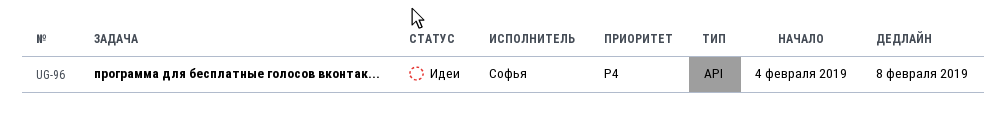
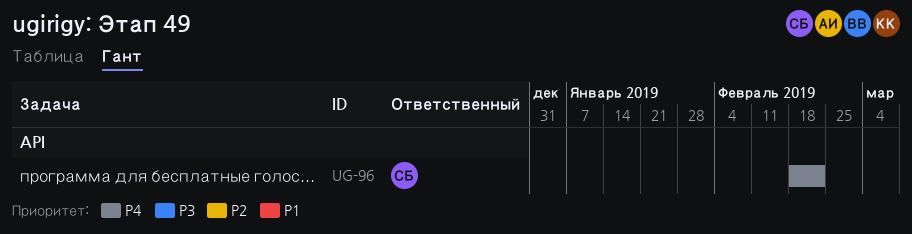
UG-96, start: Feb 4 -> Feb 18
UG-96, due: Feb 8 -> Feb 22

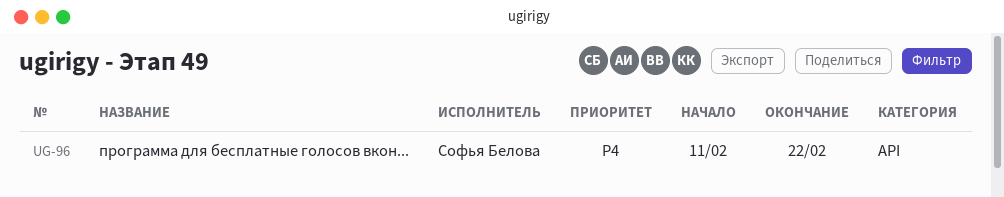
UG-96, start: Feb 18 -> Feb 11

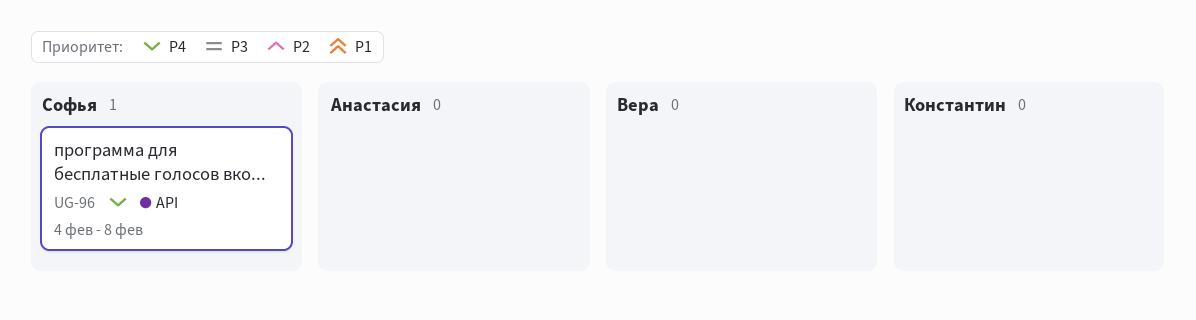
UG-96, start: Feb 11 -> Feb 4
UG-96, due: Feb 22 -> Feb 8

